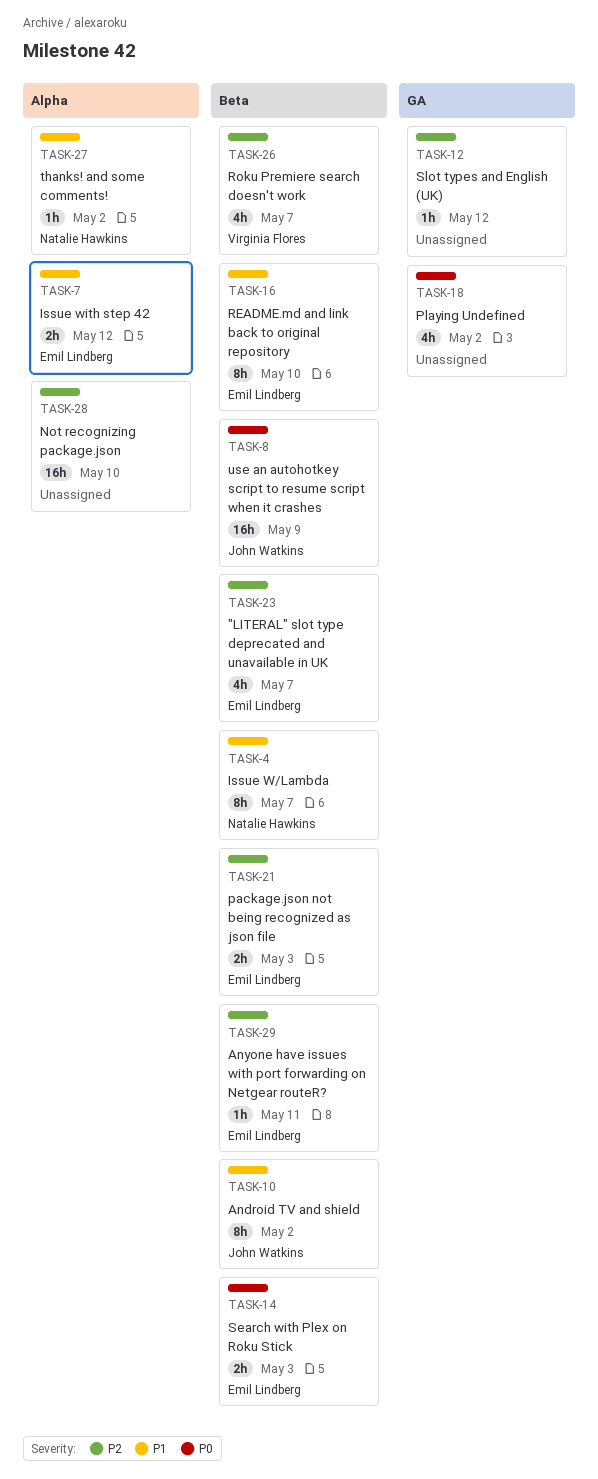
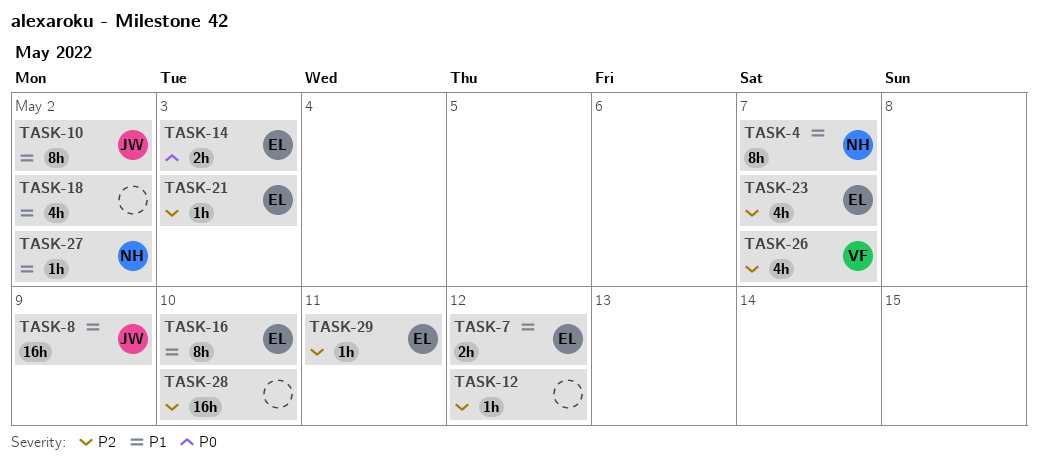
TASK-8, priority: P0 -> P1
TASK-18, priority: P0 -> P1
TASK-21, estimate: 2h -> 1h

